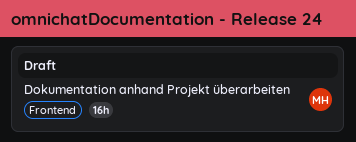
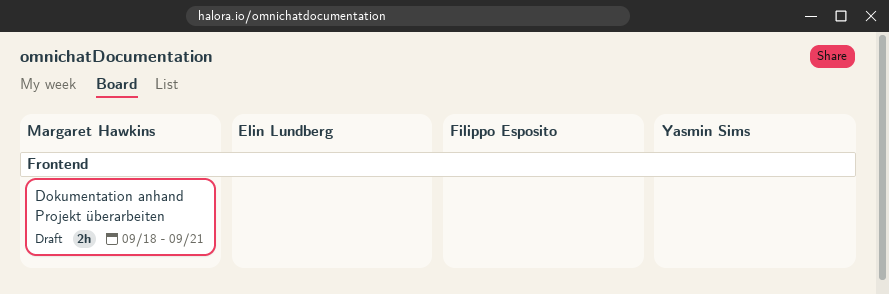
Dokumentation anhand Projekt überarbeiten, estimate: 16h -> 2h

